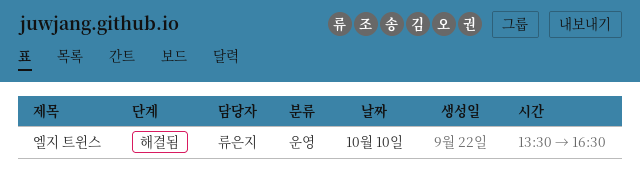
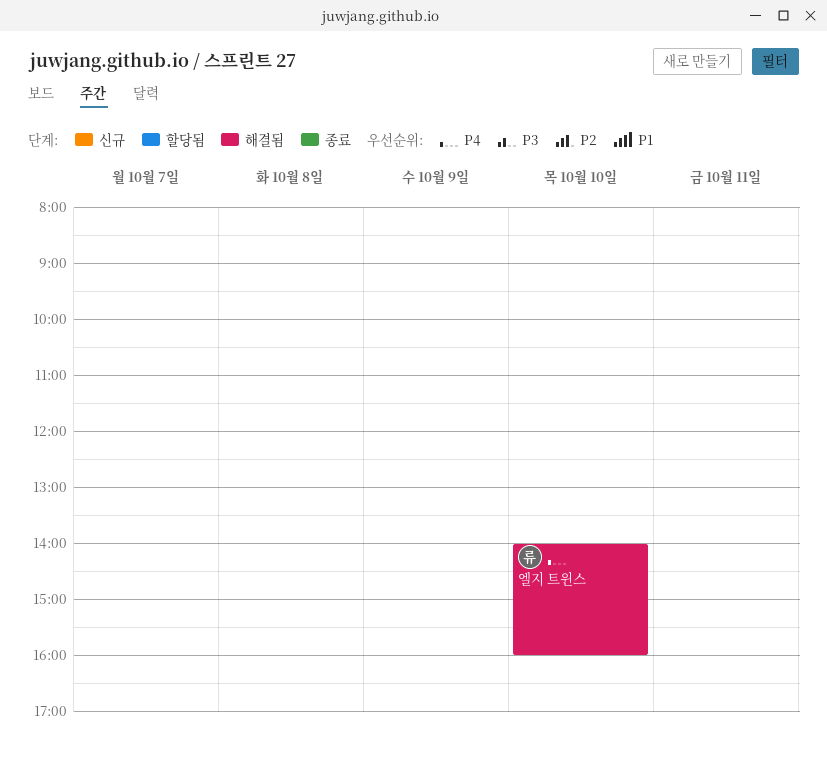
엘지 트윈스, begins: 13:30 -> 14:00
엘지 트윈스, ends: 16:30 -> 16:00

